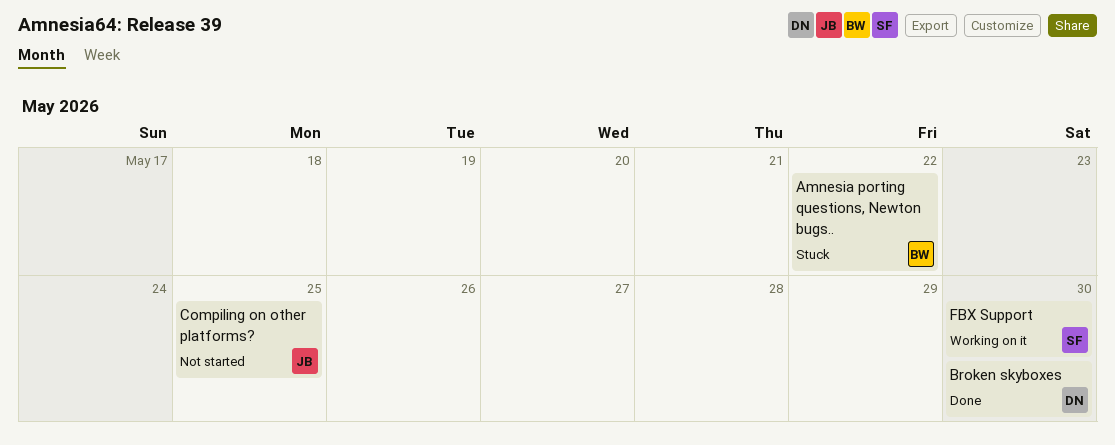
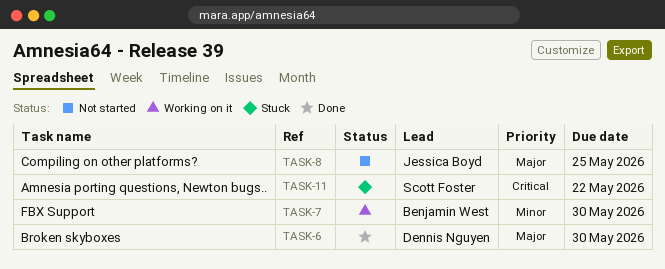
Amnesia porting questions, Newton bugs.., owner: Benjamin West -> Scott Foster
FBX Support, owner: Scott Foster -> Benjamin West

